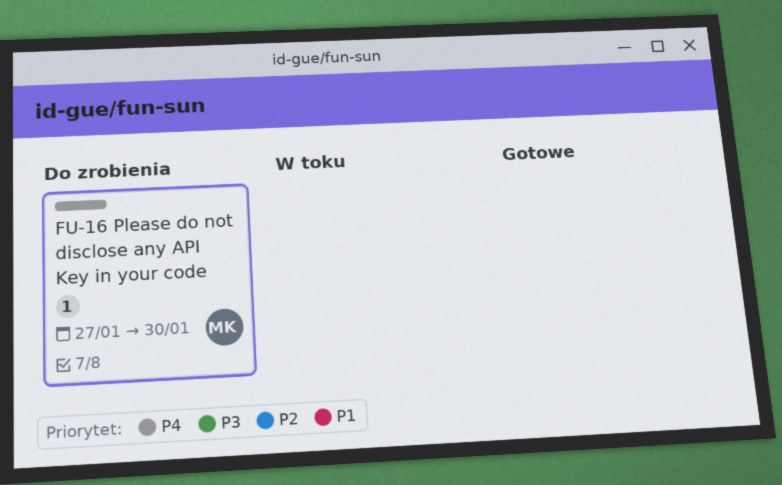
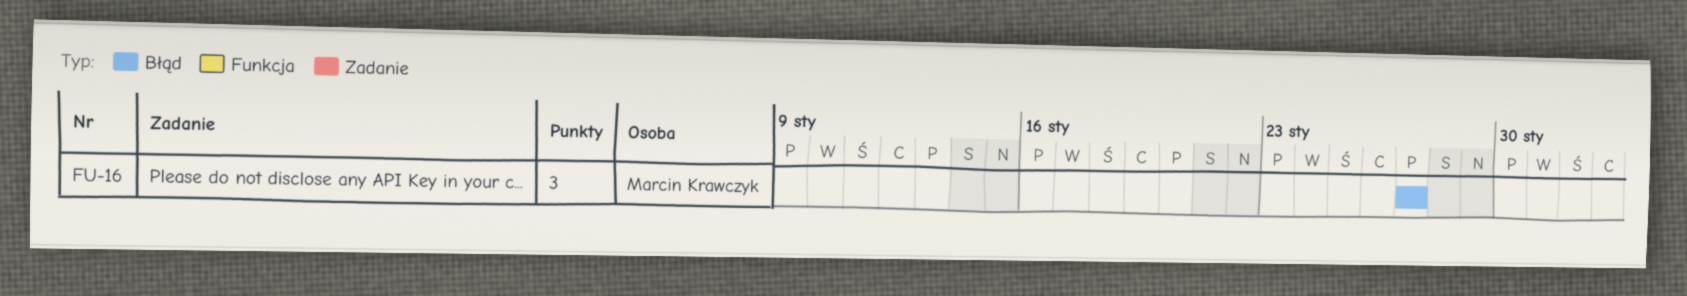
FU-16, estimate: 1 -> 3
FU-16, due: Jan 30 -> Jan 27

